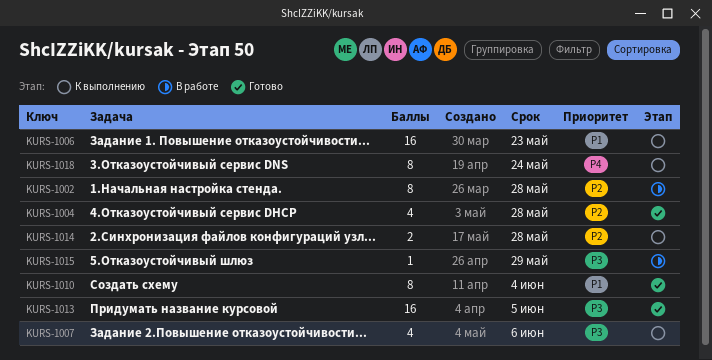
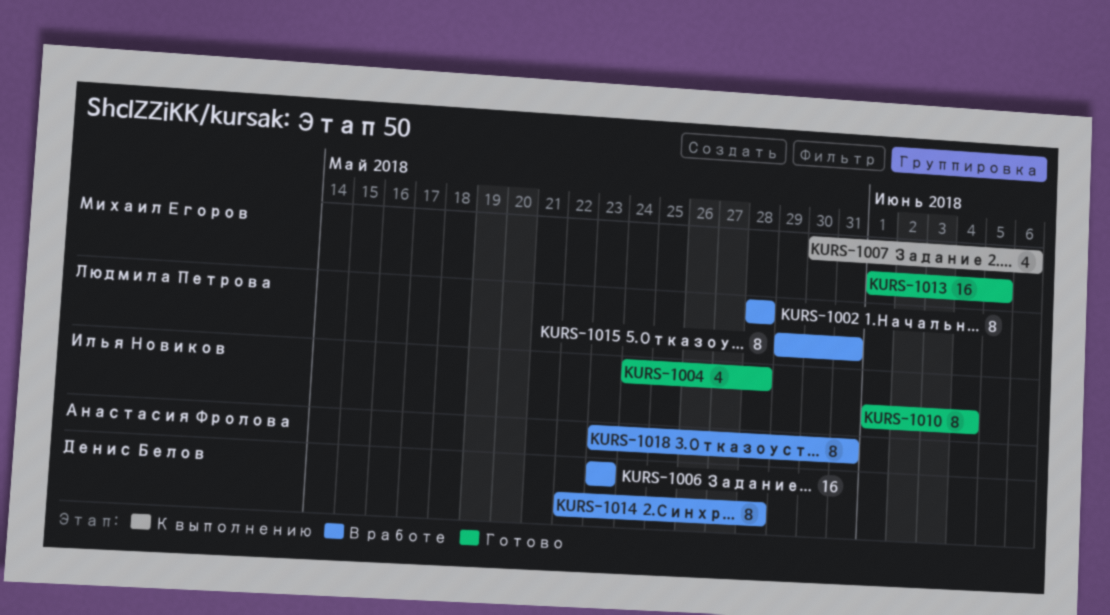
KURS-1006, status: К выполнению -> В работе
KURS-1014, status: К выполнению -> В работе
KURS-1014, estimate: 2 -> 8
KURS-1015, estimate: 1 -> 8
KURS-1015, due: May 29 -> May 31
KURS-1018, status: К выполнению -> В работе
KURS-1018, due: May 24 -> May 31

